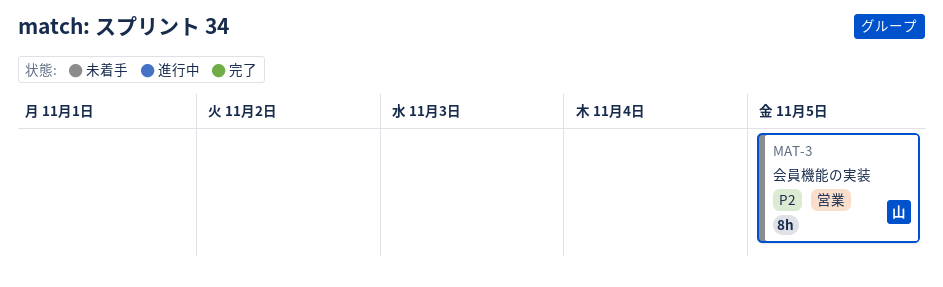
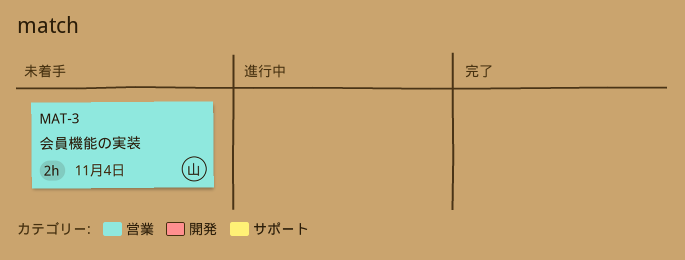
MAT-3, estimate: 8h -> 2h
MAT-3, due: Nov 5 -> Nov 4

